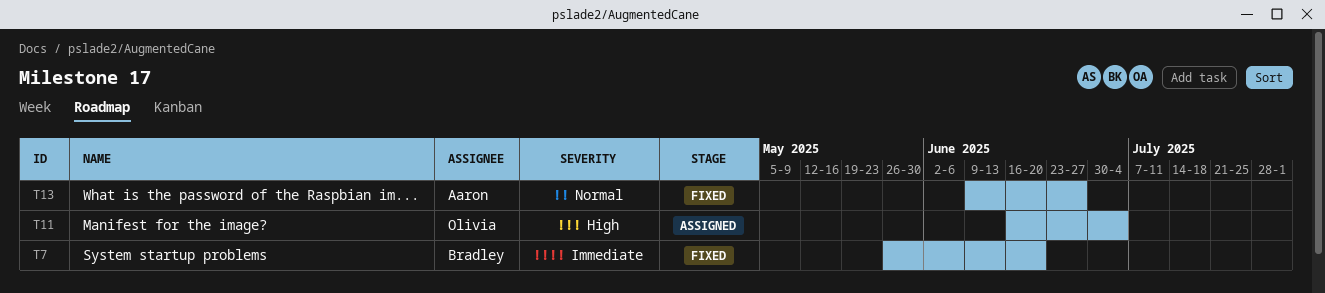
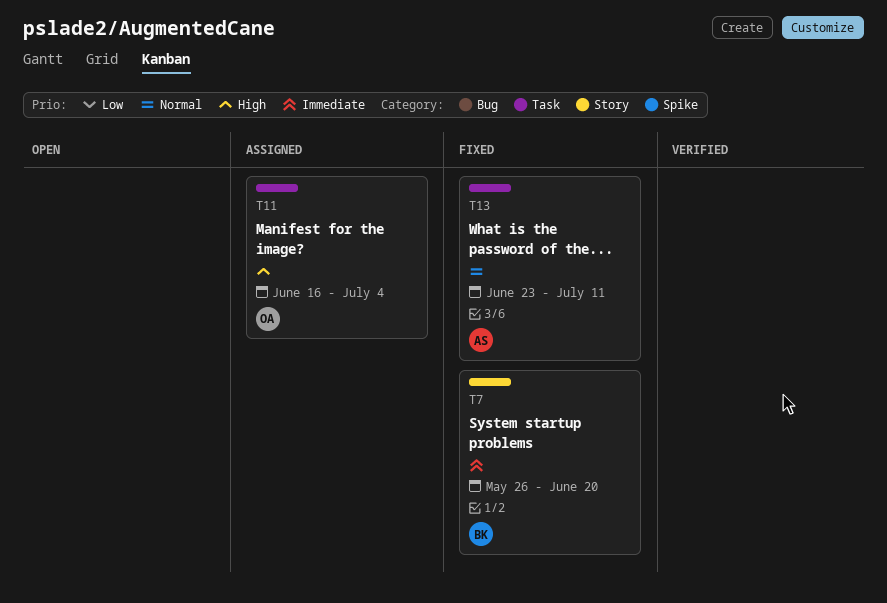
T13, start: Jun 9 -> Jun 23
T13, due: Jun 27 -> Jul 11

